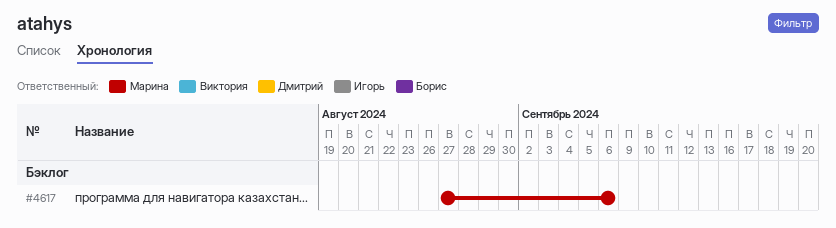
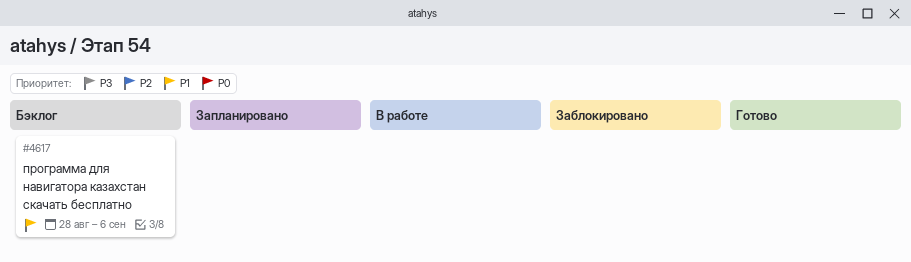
#4617, start: Aug 27 -> Aug 28

